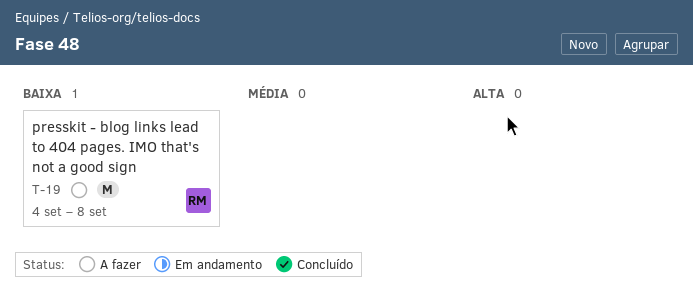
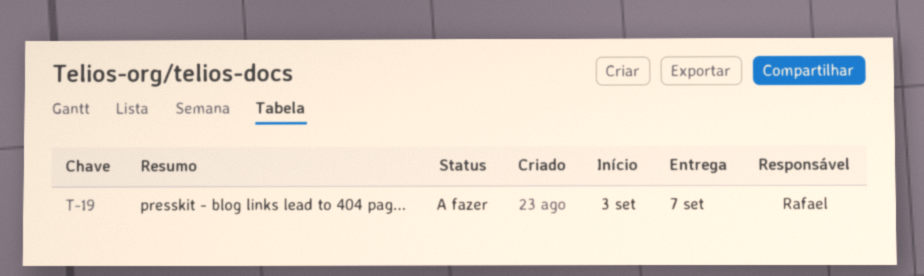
T-19, start: Sep 4 -> Sep 3
T-19, due: Sep 8 -> Sep 7

